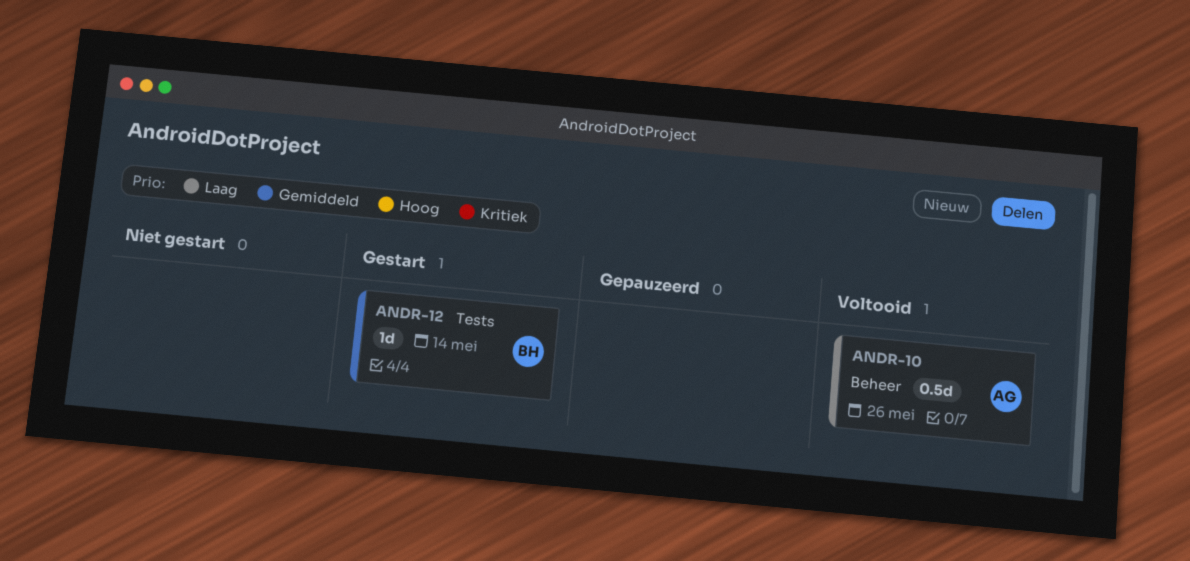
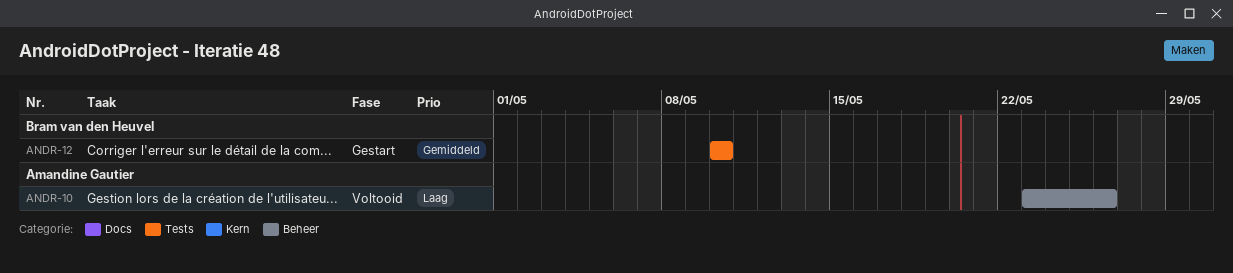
ANDR-12, due: May 14 -> May 10

